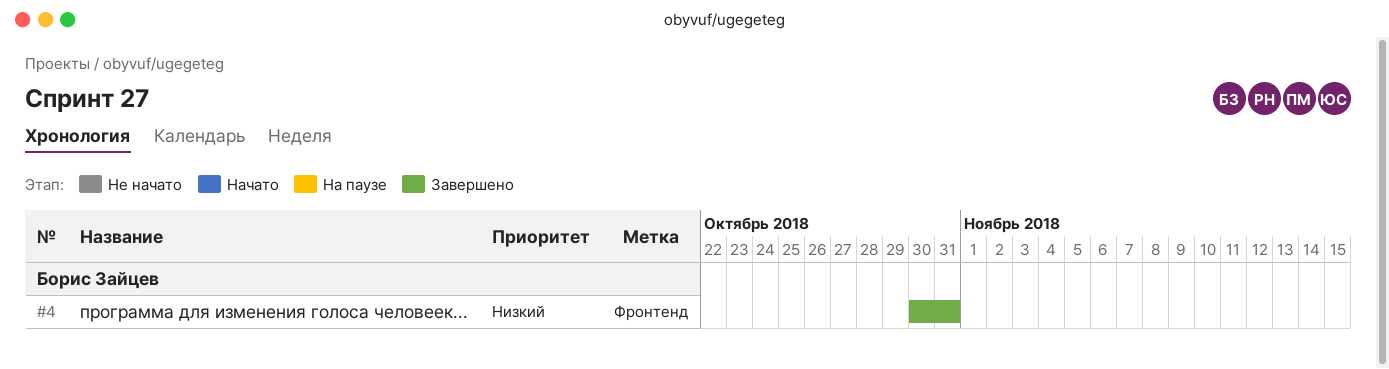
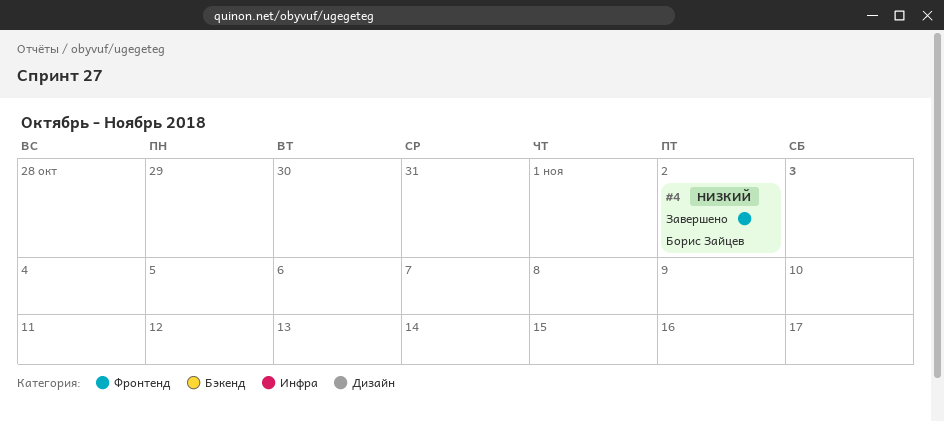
#4, due: Oct 31 -> Nov 2

